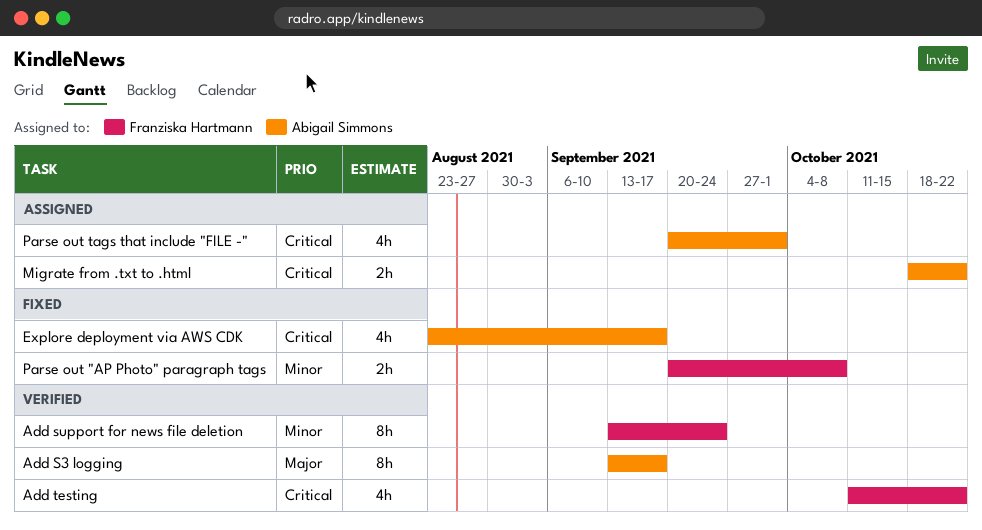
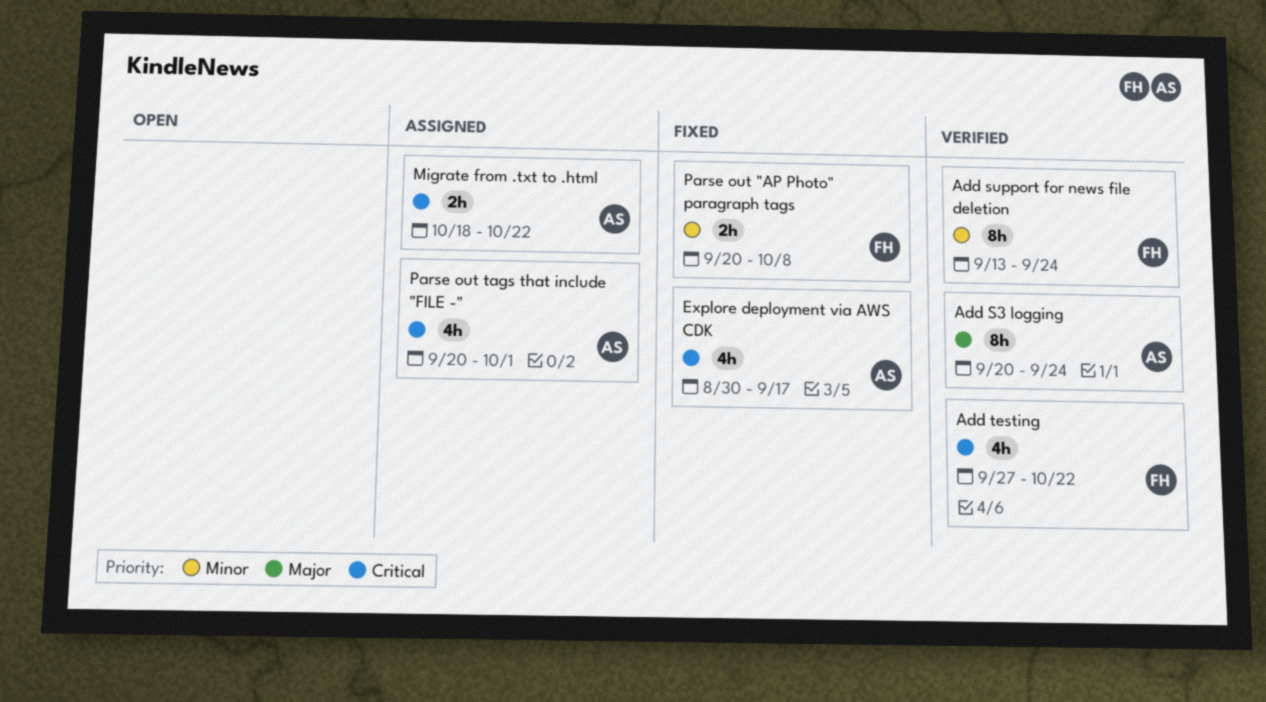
Add S3 logging, start: Sep 13 -> Sep 20
Add S3 logging, due: Sep 17 -> Sep 24
Add testing, start: Oct 11 -> Sep 27
Explore deployment via AWS CDK, start: Aug 23 -> Aug 30

